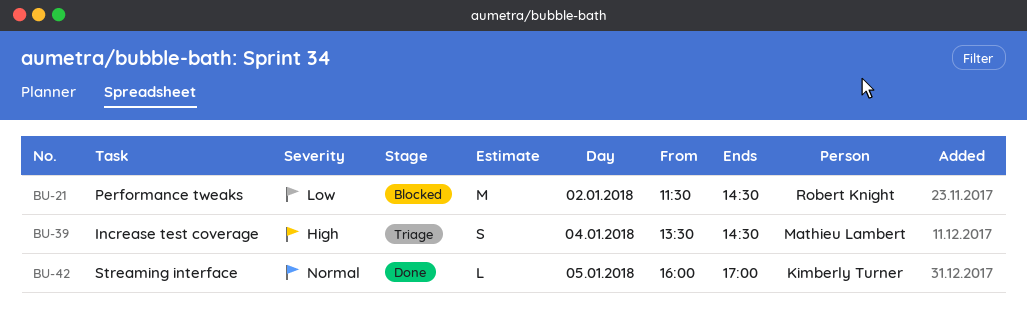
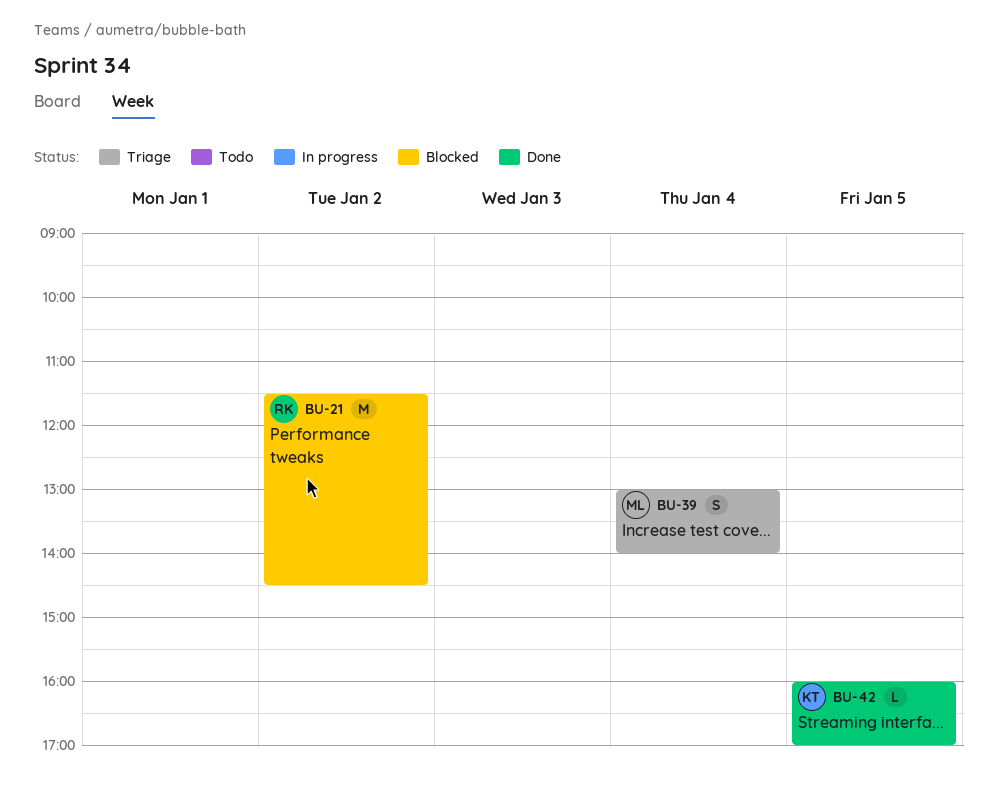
BU-39, begins: 13:30 -> 13:00
BU-39, ends: 14:30 -> 14:00

